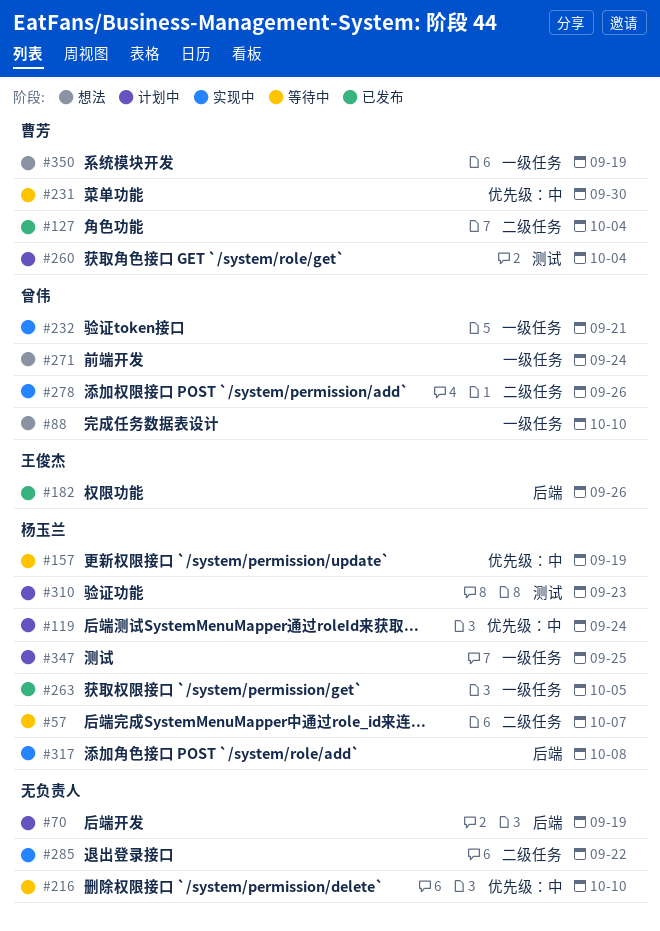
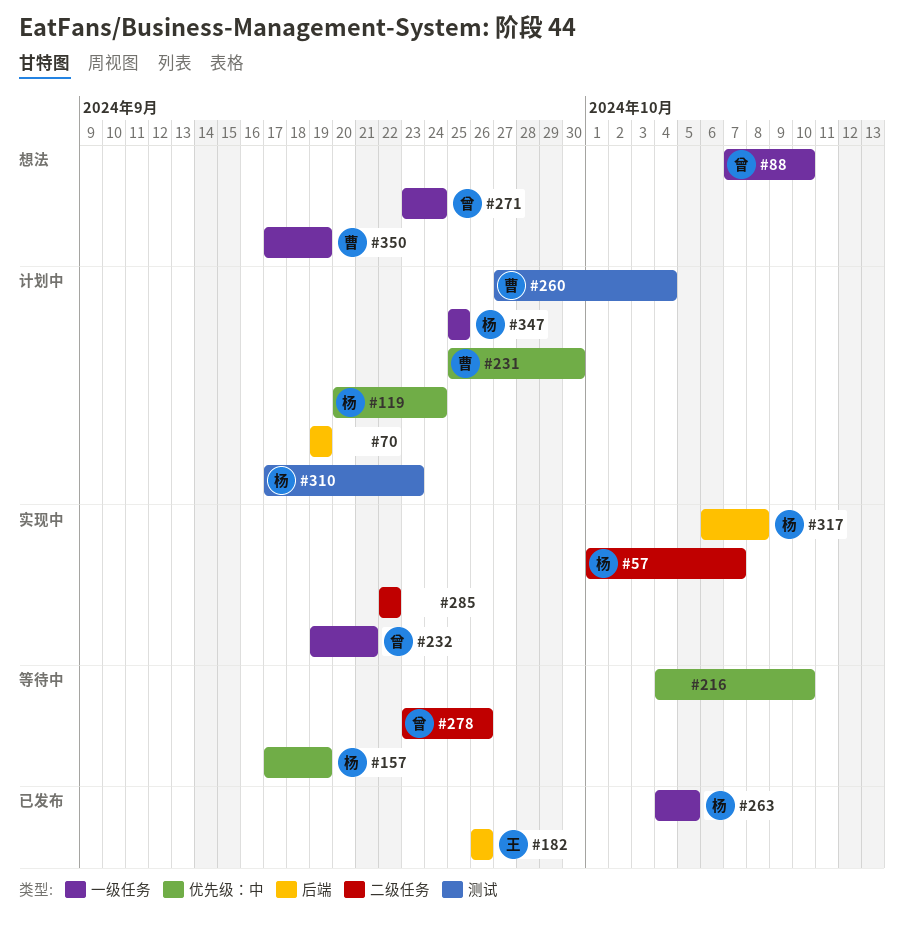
#57, status: 等待中 -> 实现中
#127: present -> none
#231, status: 等待中 -> 计划中
#278, status: 实现中 -> 等待中

